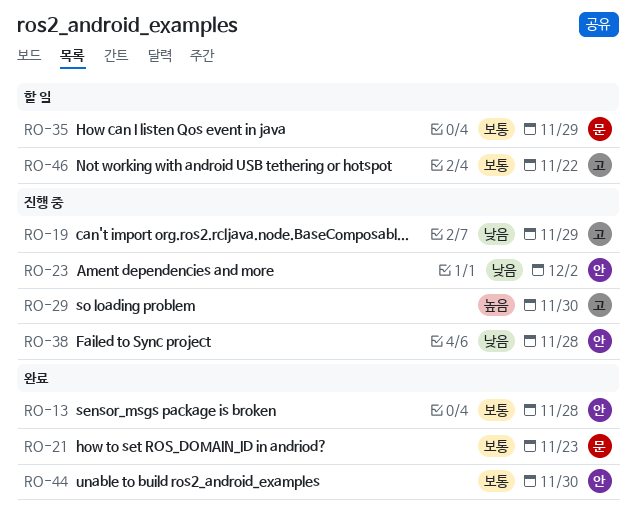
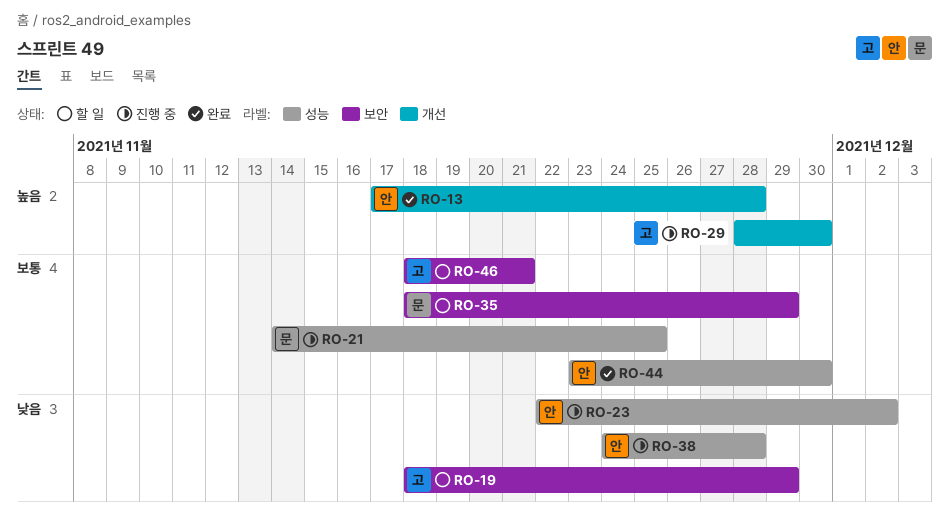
RO-13, priority: 보통 -> 높음
RO-19, status: 진행 중 -> 할 일
RO-21, status: 완료 -> 진행 중
RO-21, due: Nov 23 -> Nov 25
RO-46, due: Nov 22 -> Nov 21

